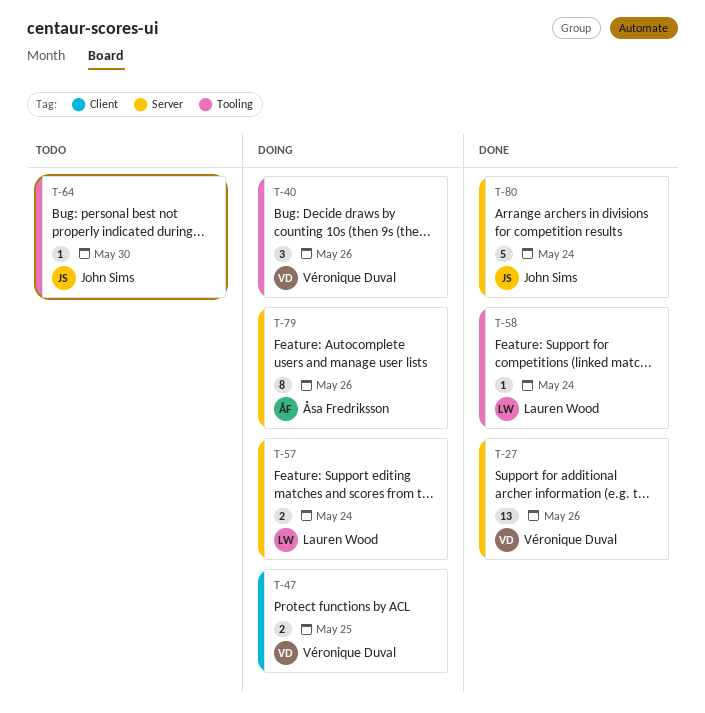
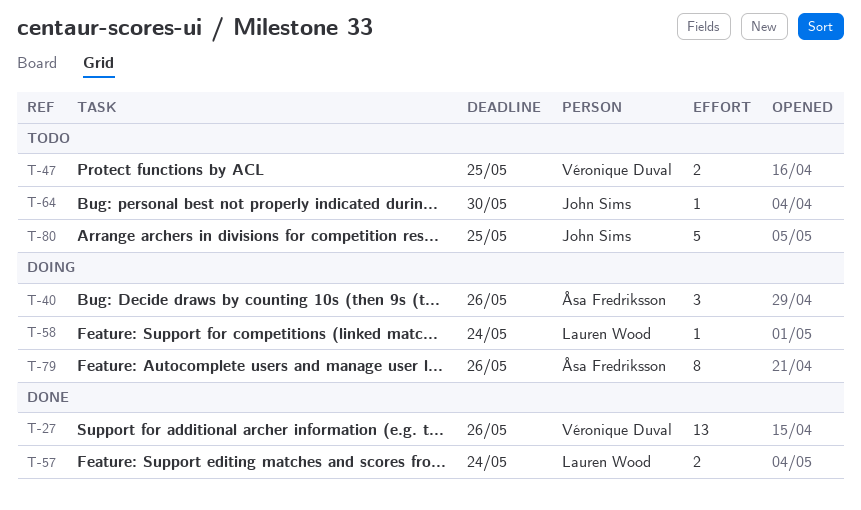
T-40, owner: Véronique Duval -> Åsa Fredriksson
T-47, status: Doing -> Todo
T-57, status: Doing -> Done
T-58, status: Done -> Doing
T-80, status: Done -> Todo
T-80, due: May 24 -> May 25

